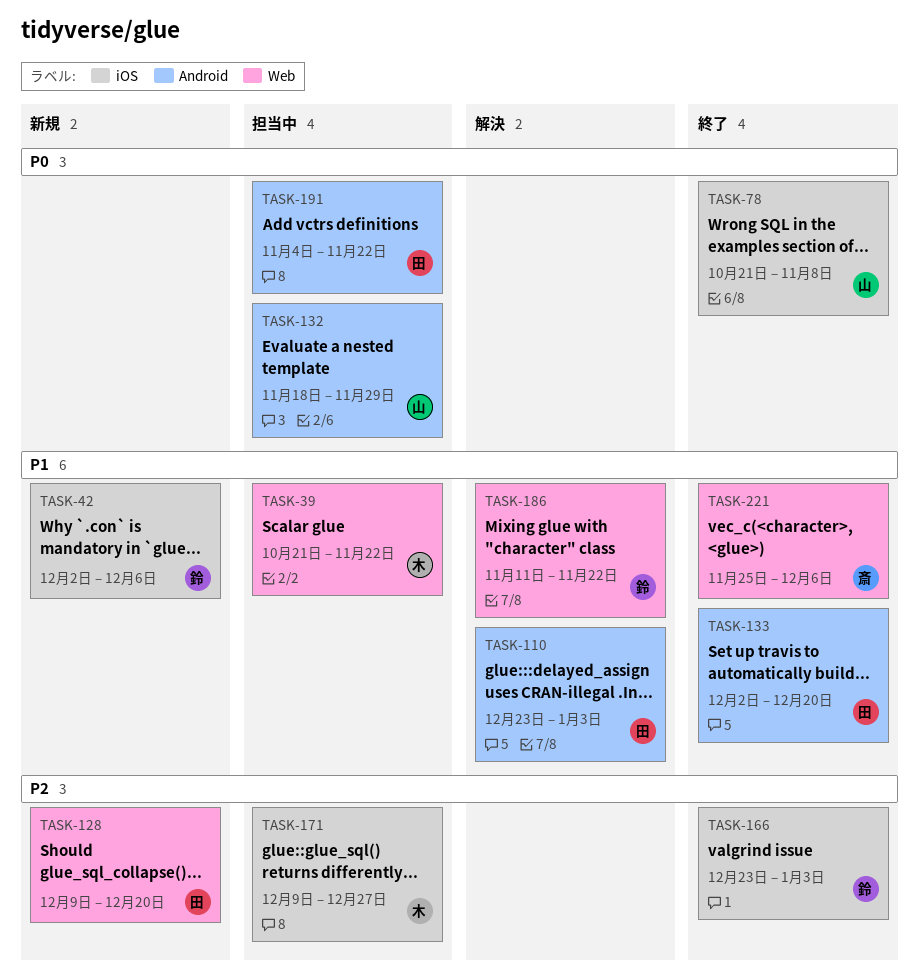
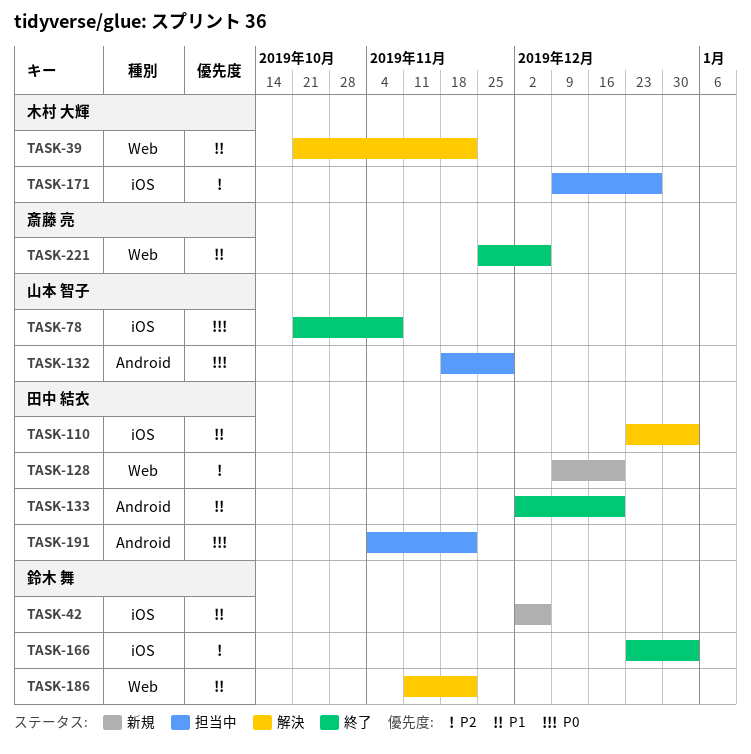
TASK-39, status: 担当中 -> 解決
TASK-110, label: Android -> iOS

